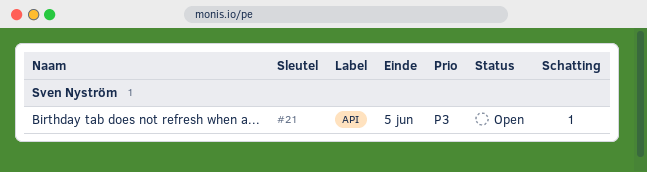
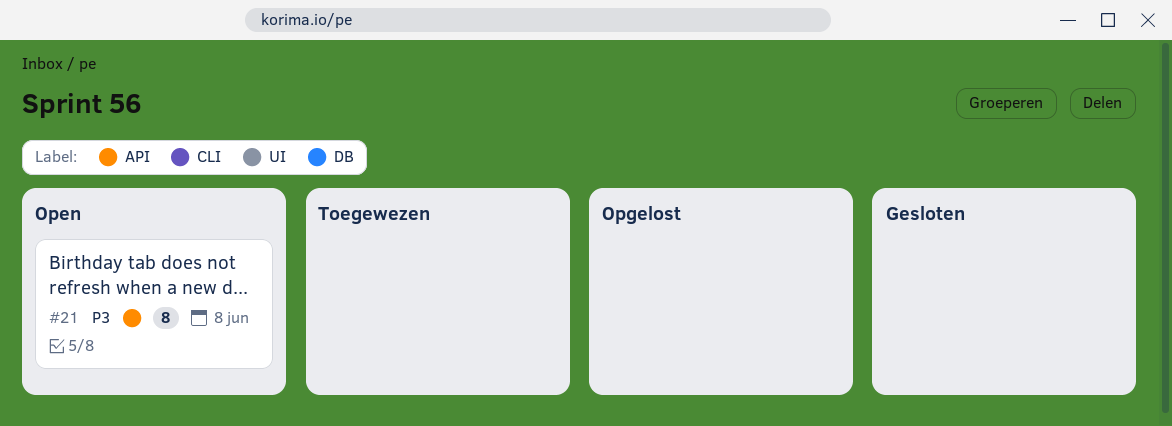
#21, estimate: 1 -> 8
#21, due: Jun 5 -> Jun 8

